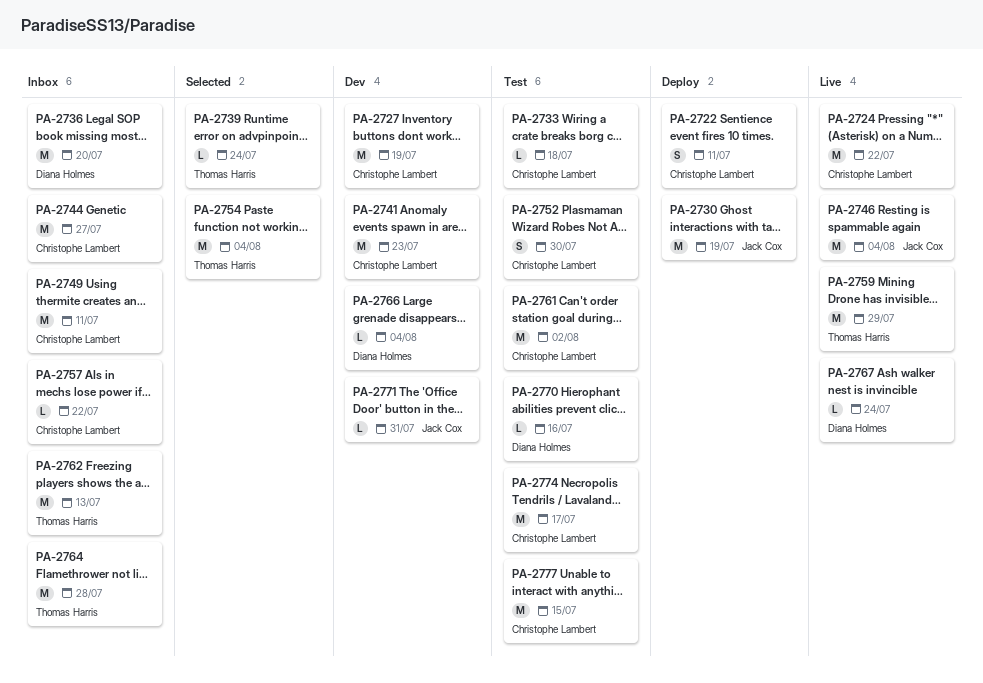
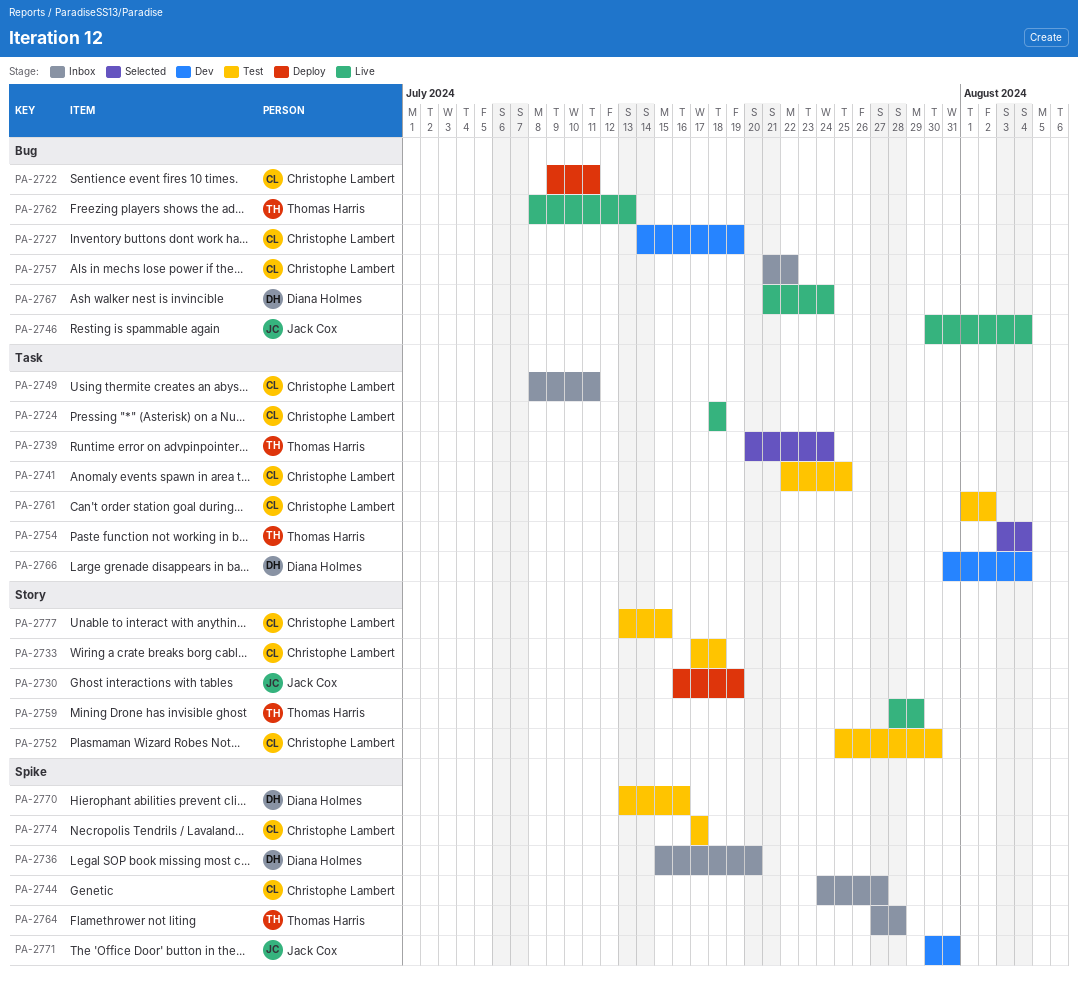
PA-2724, due: Jul 22 -> Jul 18
PA-2741, status: Dev -> Test
PA-2741, due: Jul 23 -> Jul 25
PA-2762, status: Inbox -> Live

